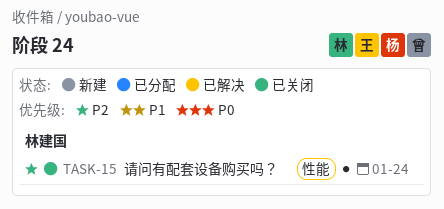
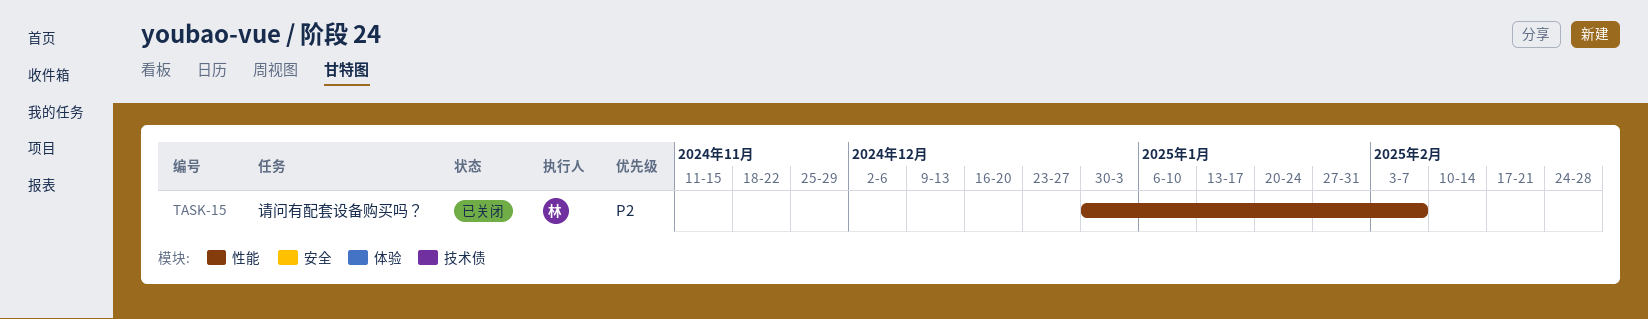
TASK-15, due: Jan 24 -> Feb 7

